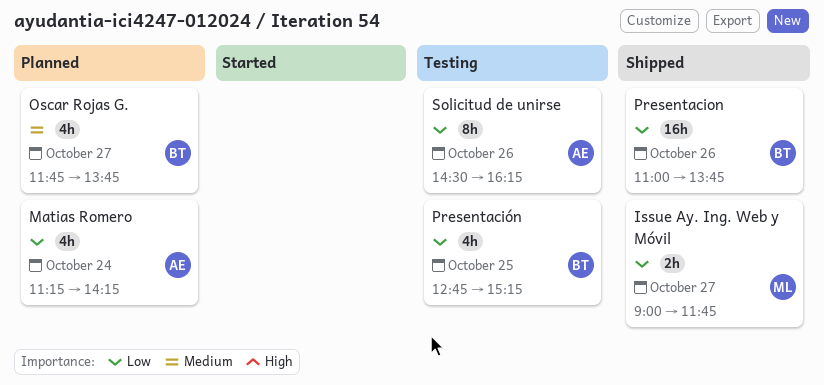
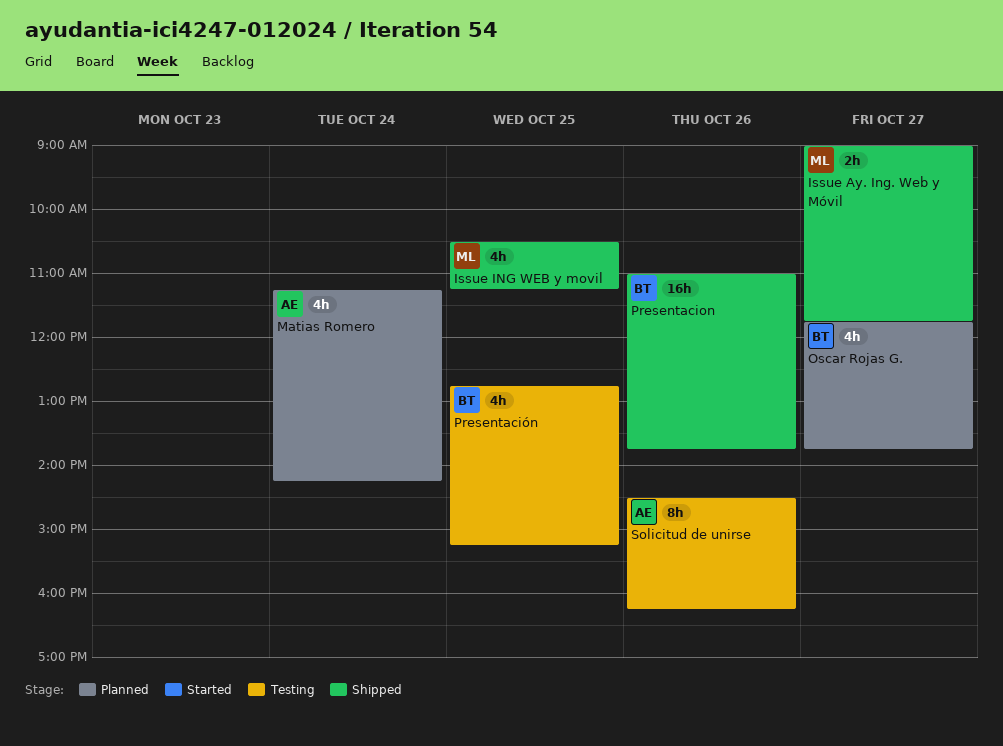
Issue ING WEB y movil: none -> present

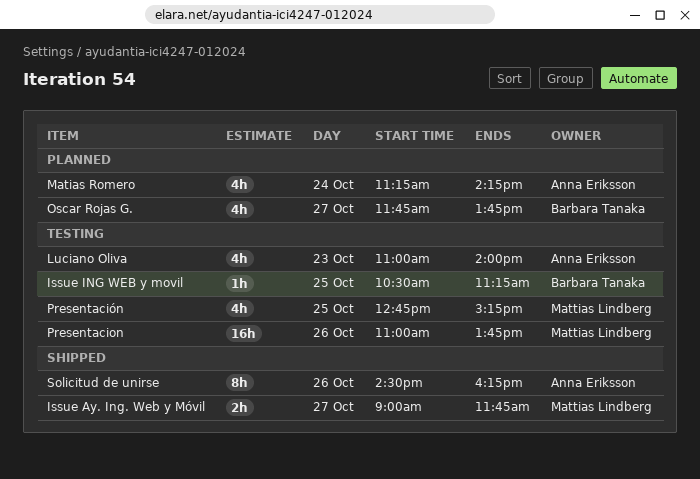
Issue ING WEB y movil, status: Shipped -> Testing
Issue ING WEB y movil, owner: Mattias Lindberg -> Barbara Tanaka
Issue ING WEB y movil, estimate: 4h -> 1h
Luciano Oliva: none -> present
Presentacion, status: Shipped -> Testing
Presentacion, owner: Barbara Tanaka -> Mattias Lindberg
Presentación, owner: Barbara Tanaka -> Mattias Lindberg
Solicitud de unirse, status: Testing -> Shipped

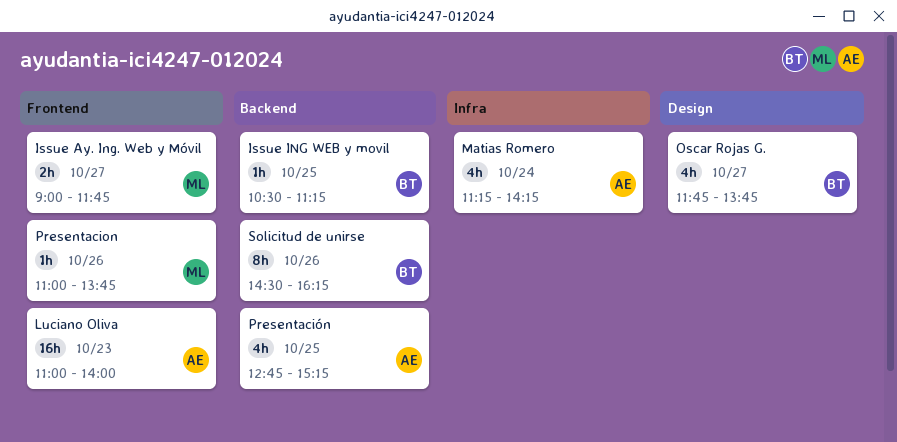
Luciano Oliva, estimate: 4h -> 16h
Presentacion, estimate: 16h -> 1h
Presentación, owner: Mattias Lindberg -> Anna Eriksson
Solicitud de unirse, owner: Anna Eriksson -> Barbara Tanaka

